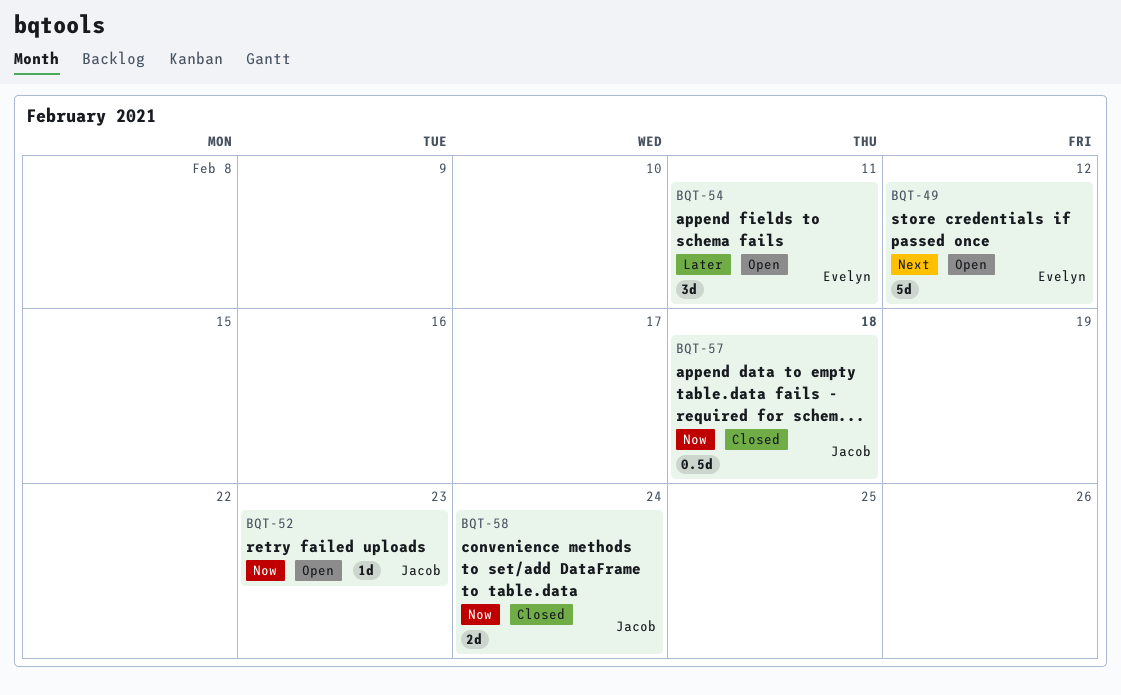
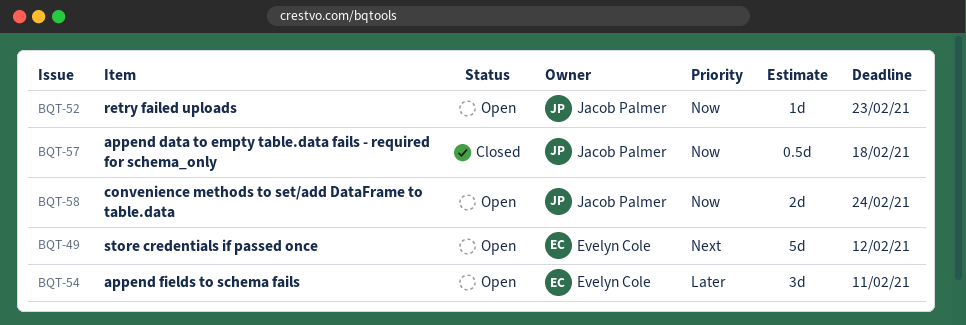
BQT-58, status: Closed -> Open

